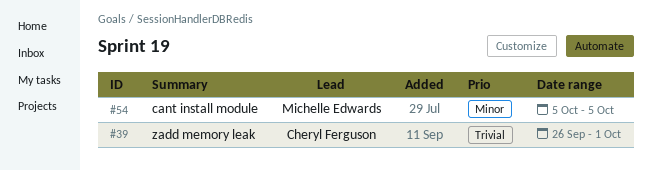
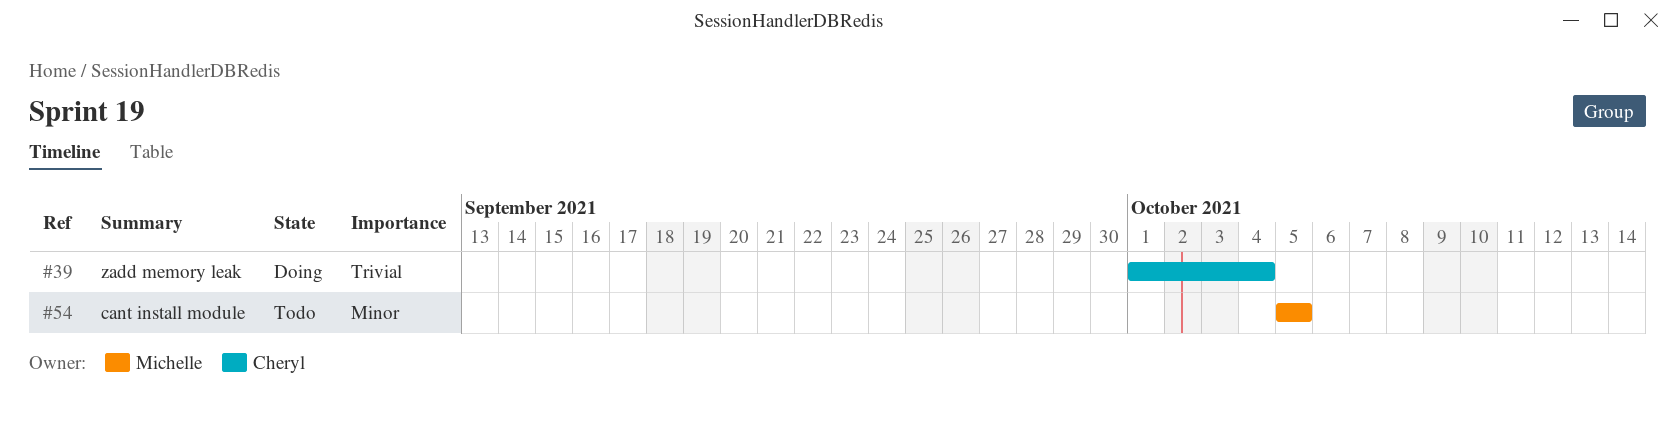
#39, start: Sep 26 -> Oct 1
#39, due: Oct 1 -> Oct 4

